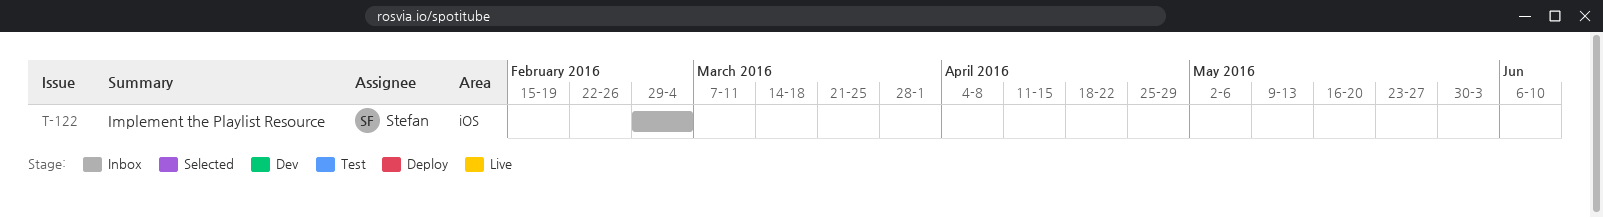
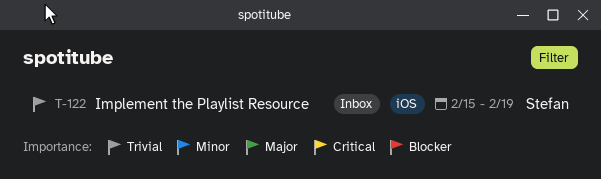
T-122, start: Feb 29 -> Feb 15
T-122, due: Mar 4 -> Feb 19

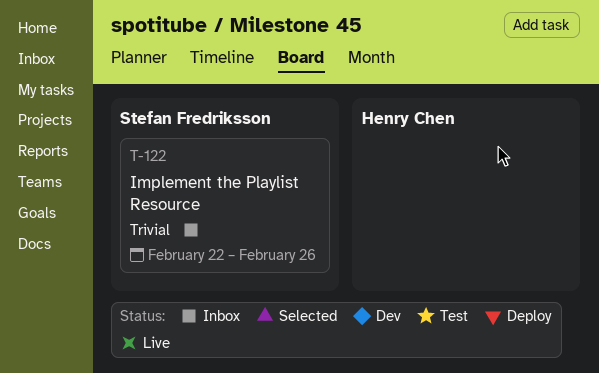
T-122, start: Feb 15 -> Feb 22
T-122, due: Feb 19 -> Feb 26

